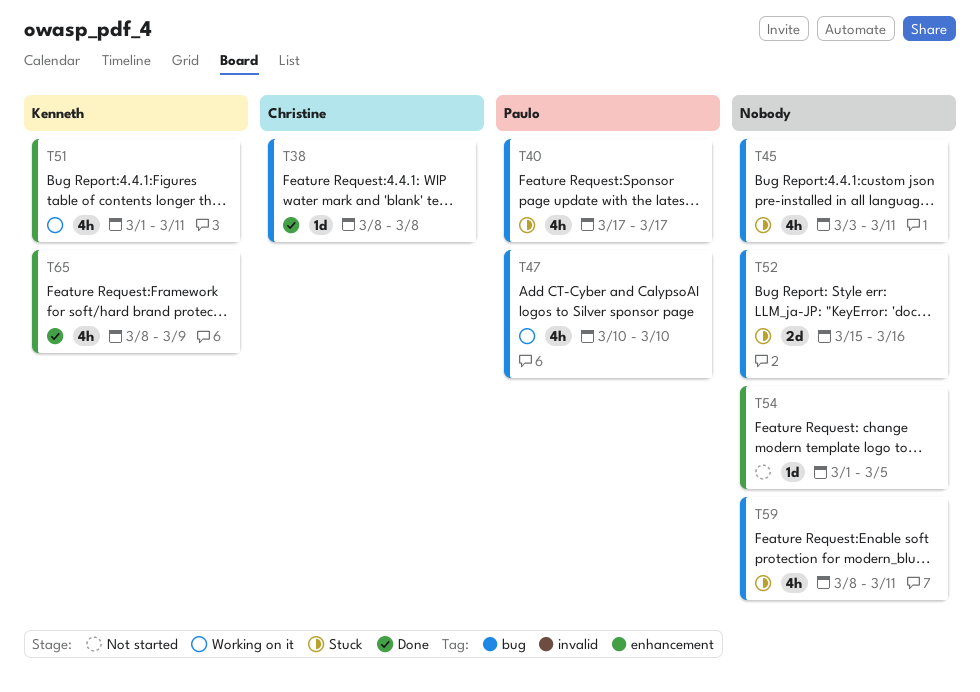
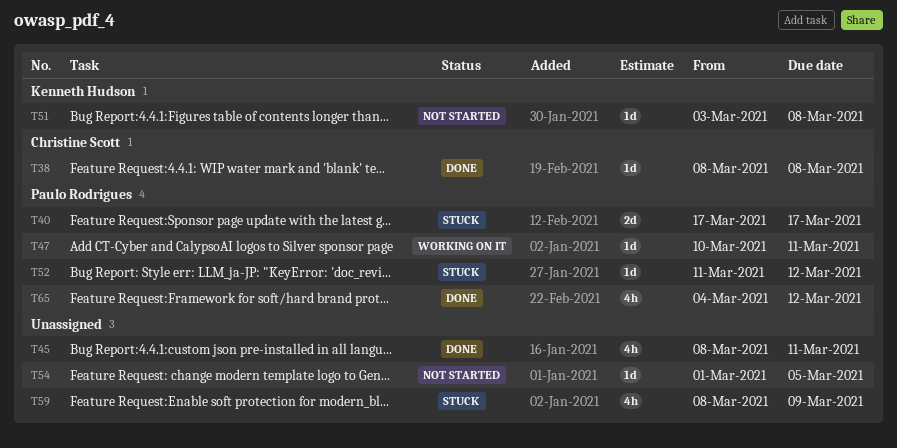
T40, estimate: 4h -> 2d
T45, status: Stuck -> Done
T45, start: Mar 3 -> Mar 8
T47, estimate: 4h -> 1d
T47, due: Mar 10 -> Mar 11
T51, status: Working on it -> Not started
T51, estimate: 4h -> 1d
T51, start: Mar 1 -> Mar 3
T51, due: Mar 11 -> Mar 8
T52, owner: none -> Paulo Rodrigues
T52, estimate: 2d -> 1d
T52, start: Mar 15 -> Mar 11
T52, due: Mar 16 -> Mar 12
T59, due: Mar 11 -> Mar 9
T65, owner: Kenneth Hudson -> Paulo Rodrigues
T65, start: Mar 8 -> Mar 4
T65, due: Mar 9 -> Mar 12

